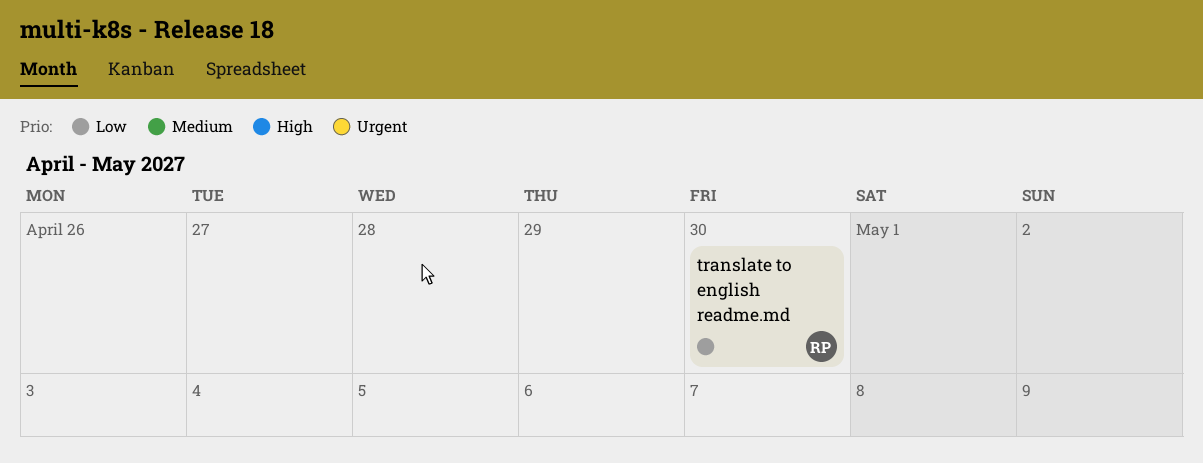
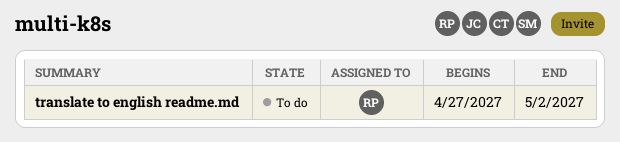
translate to english readme.md, due: Apr 30 -> May 2

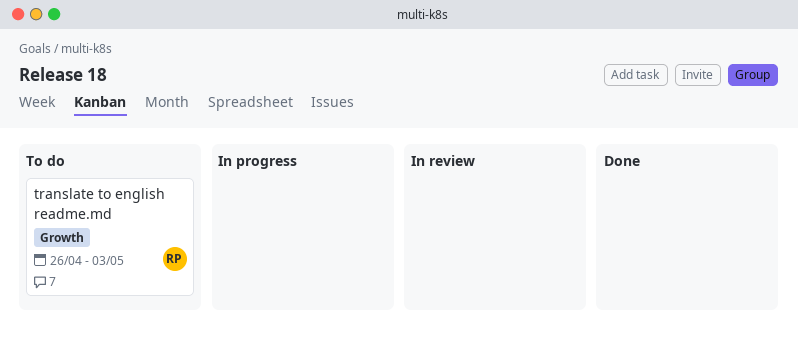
translate to english readme.md, start: Apr 27 -> Apr 26
translate to english readme.md, due: May 2 -> May 3

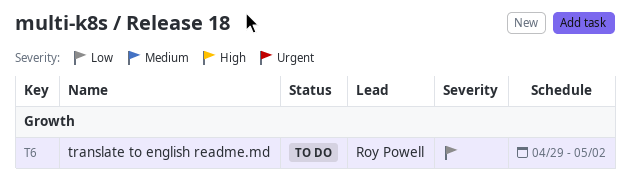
translate to english readme.md, start: Apr 26 -> Apr 29
translate to english readme.md, due: May 3 -> May 2

